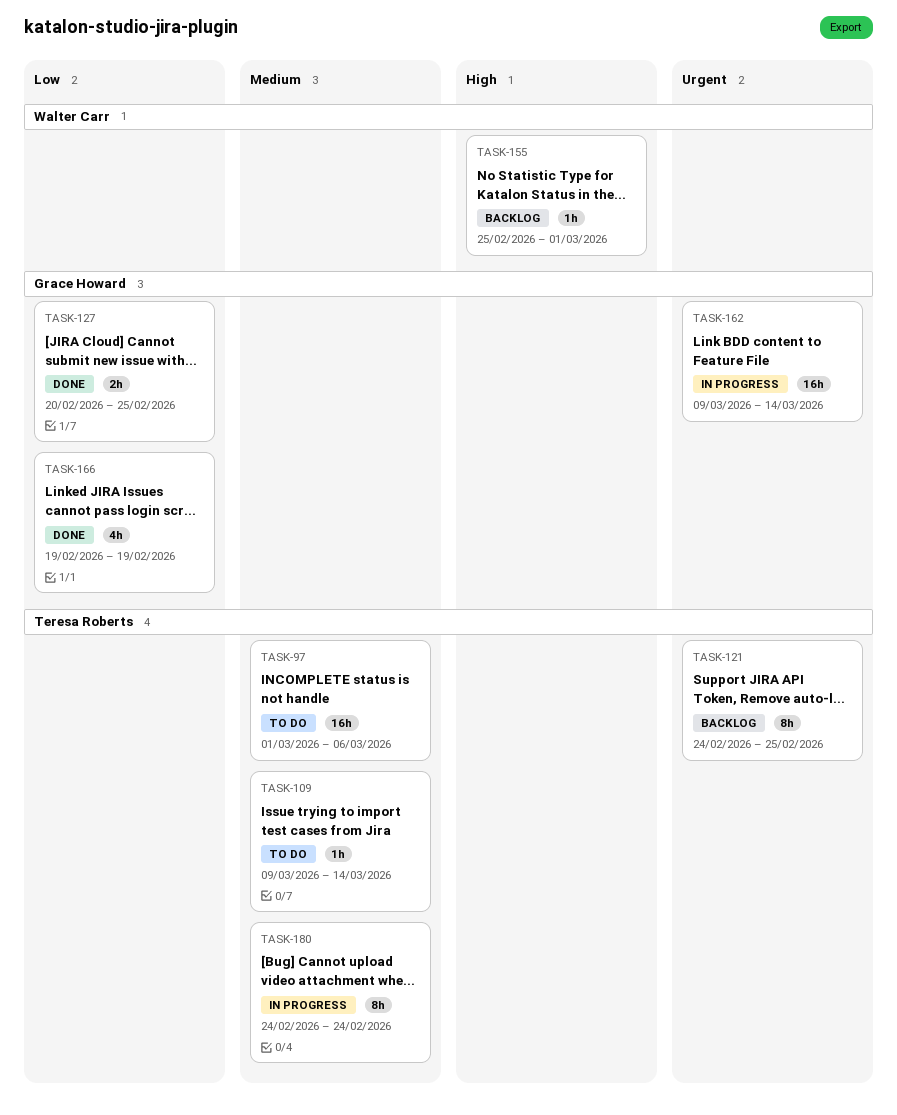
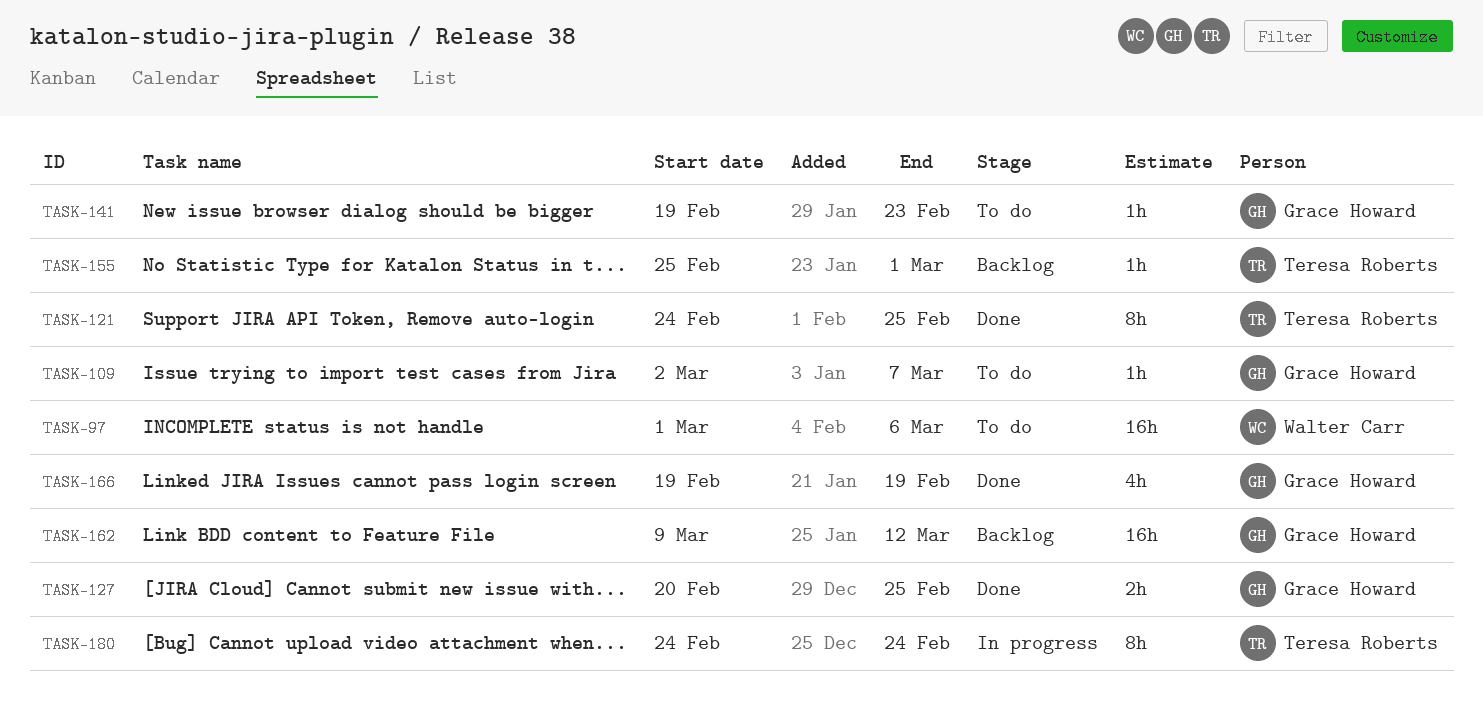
TASK-97, owner: Teresa Roberts -> Walter Carr
TASK-109, owner: Teresa Roberts -> Grace Howard
TASK-109, start: Mar 9 -> Mar 2
TASK-109, due: Mar 14 -> Mar 7
TASK-121, status: Backlog -> Done
TASK-141: none -> present
TASK-155, owner: Walter Carr -> Teresa Roberts
TASK-162, status: In progress -> Backlog
TASK-162, due: Mar 14 -> Mar 12

